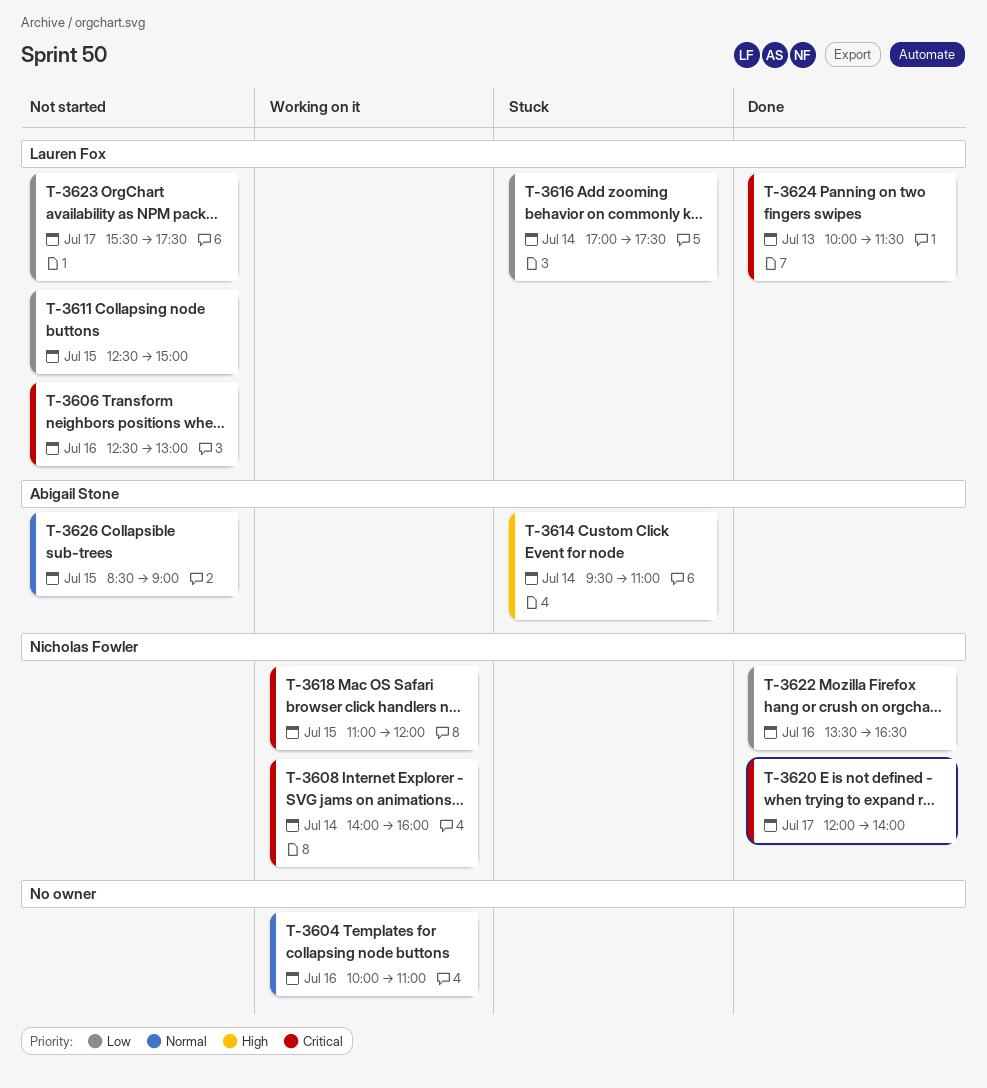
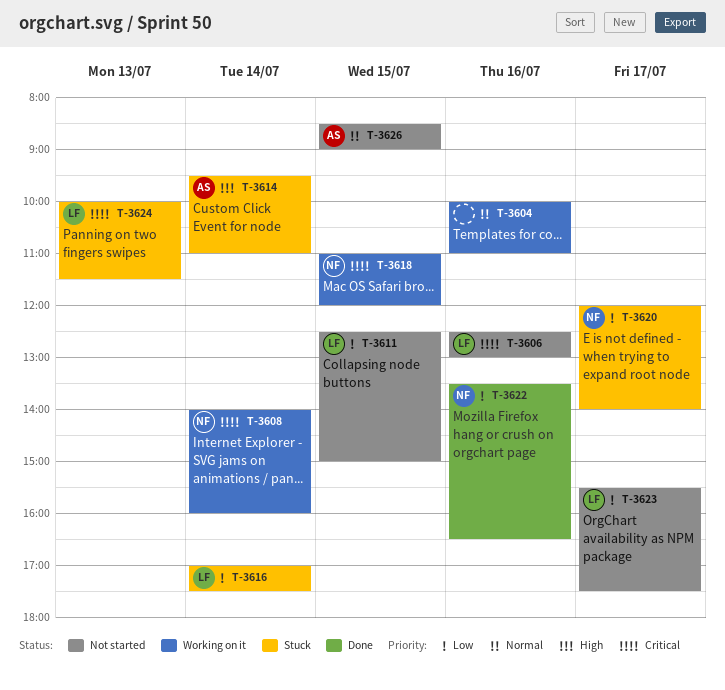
T-3620, status: Done -> Stuck
T-3620, priority: Critical -> Low
T-3624, status: Done -> Stuck

